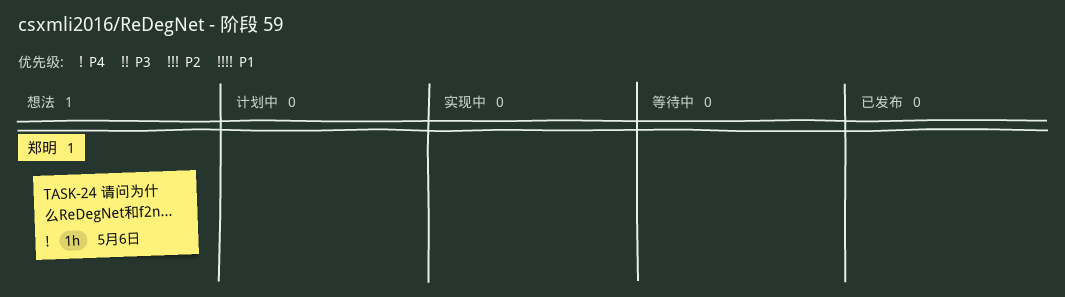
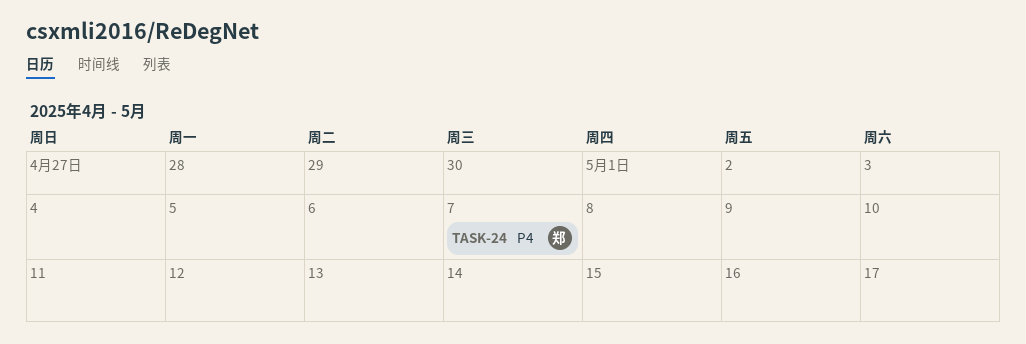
TASK-24, due: May 6 -> May 7

